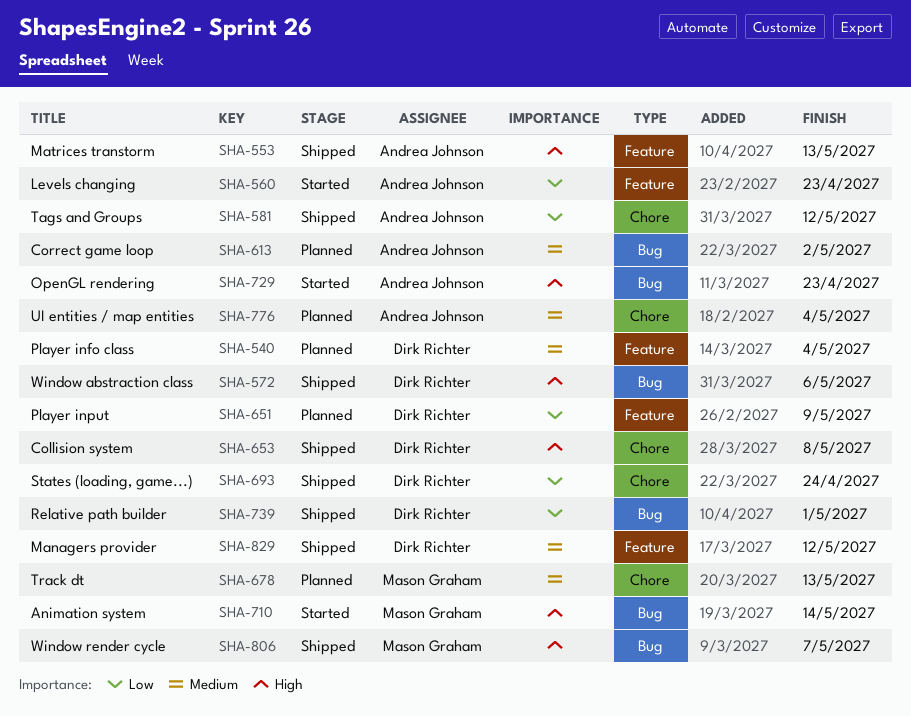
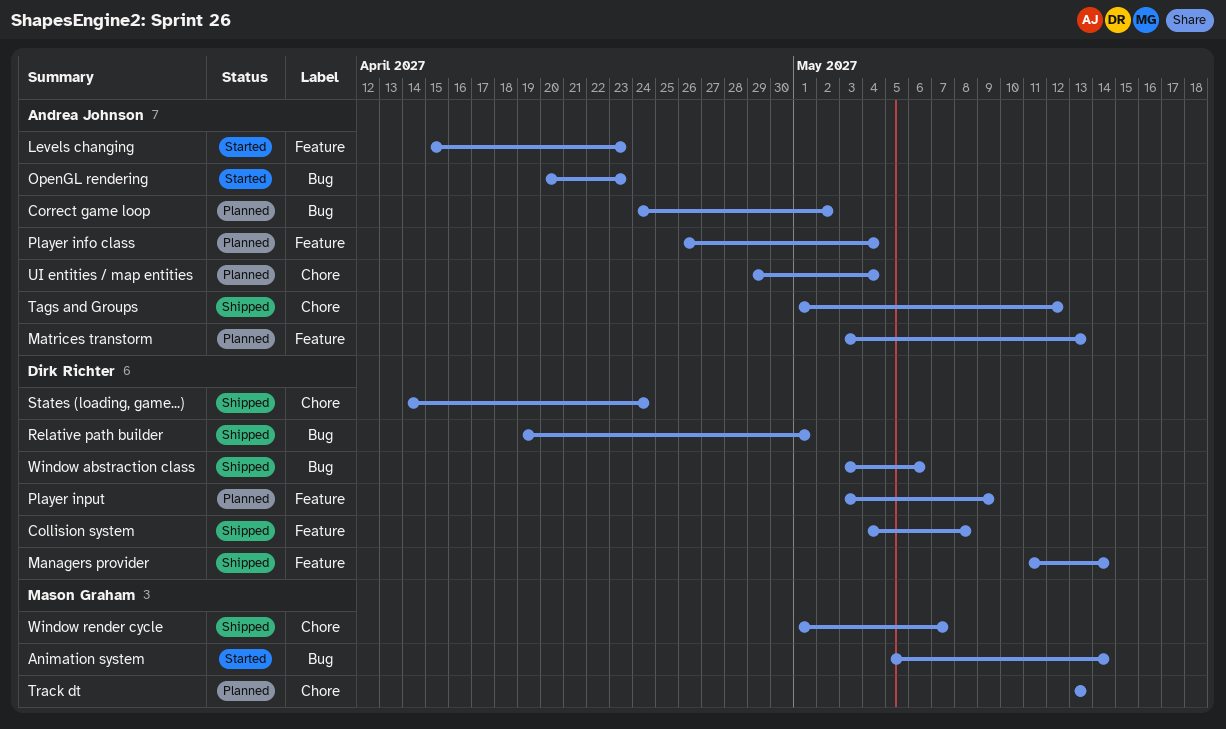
Collision system, label: Chore -> Feature
Managers provider, due: May 12 -> May 14
Matrices transtorm, status: Shipped -> Planned
Player info class, owner: Dirk Richter -> Andrea Johnson
Window render cycle, label: Bug -> Chore

